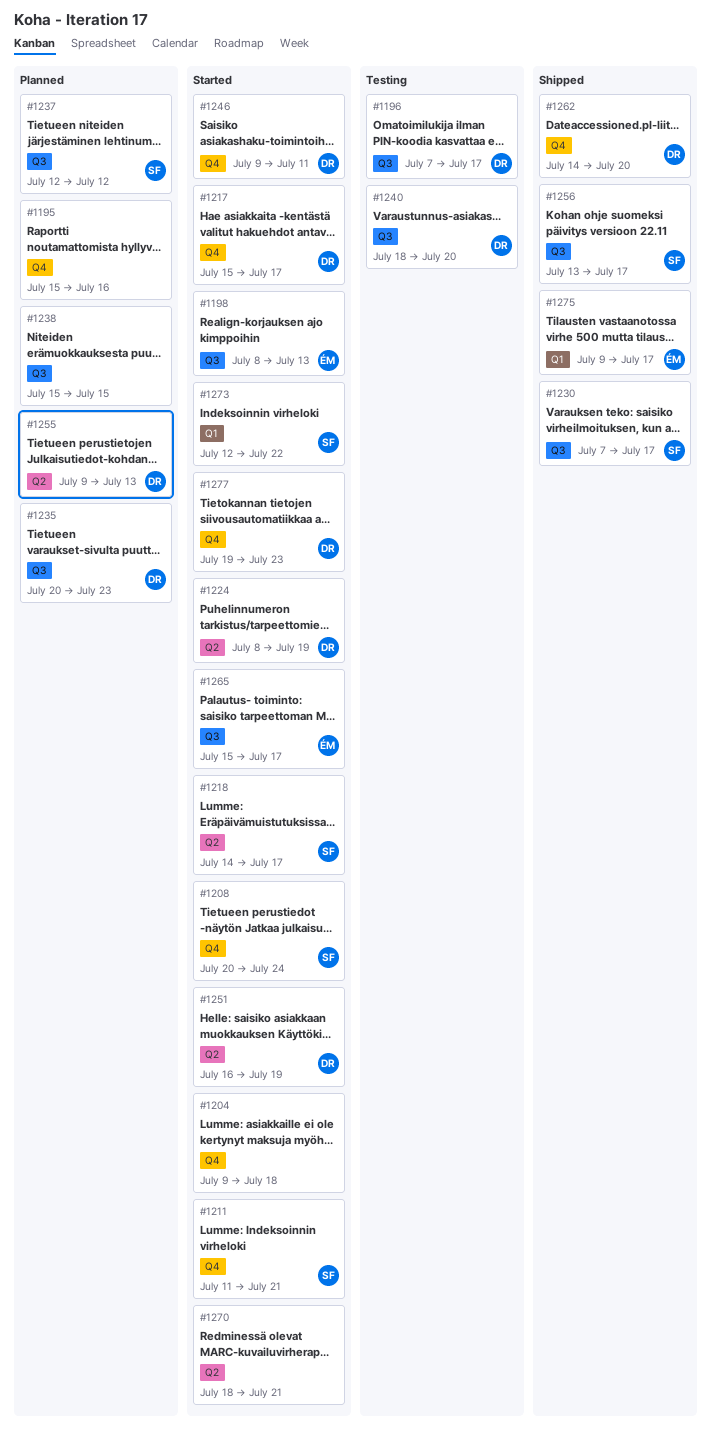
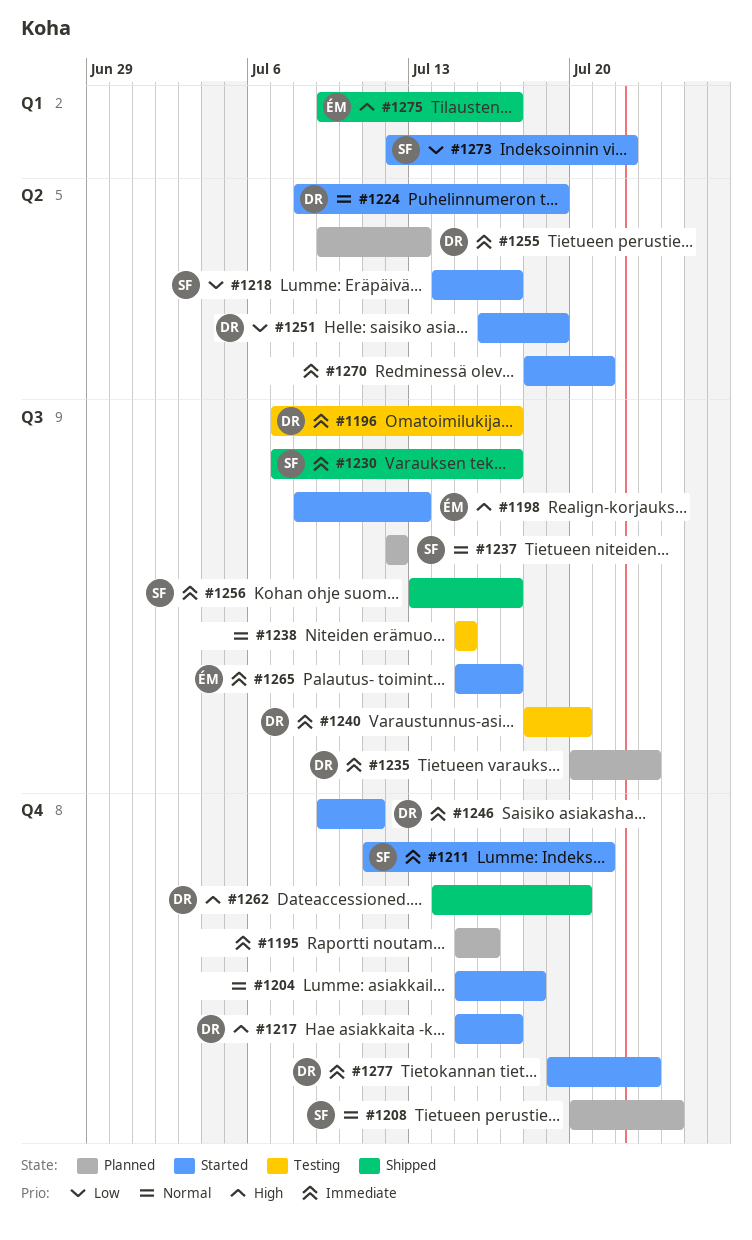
#1204, start: Jul 9 -> Jul 15
#1208, status: Started -> Planned
#1238, status: Planned -> Testing

